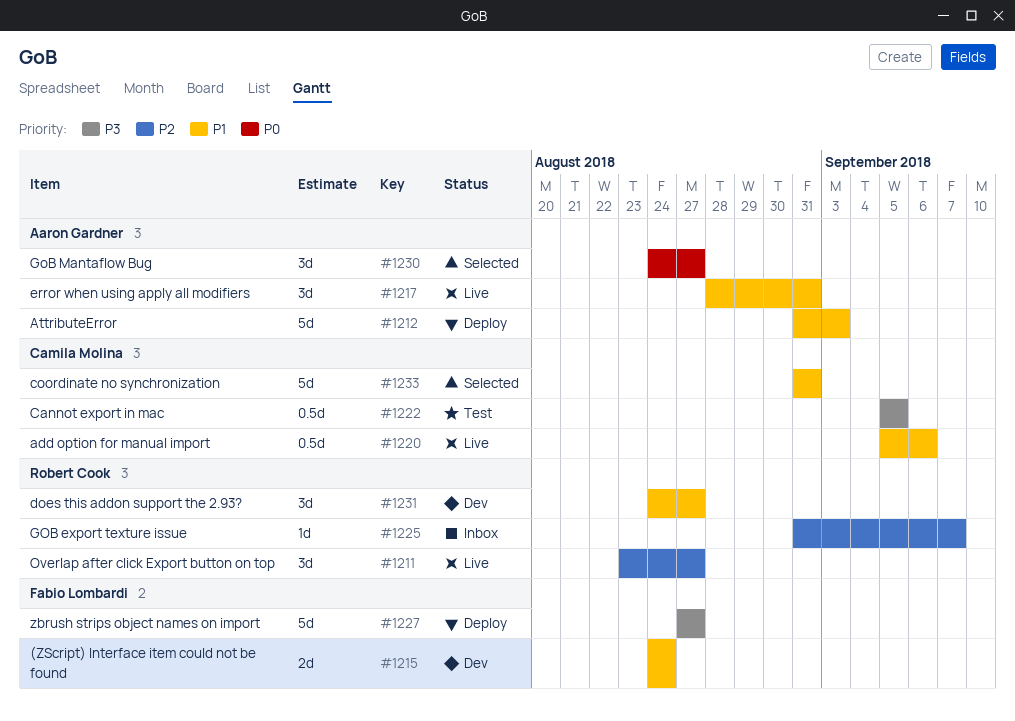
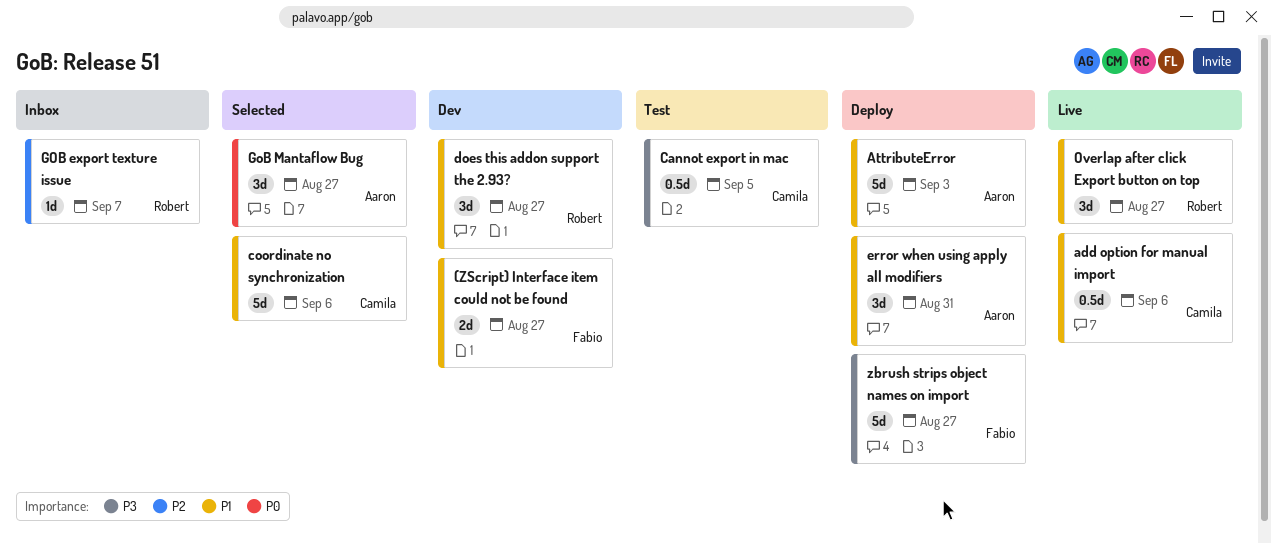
(ZScript) Interface item could not be found, due: Aug 24 -> Aug 27
coordinate no synchronization, due: Aug 31 -> Sep 6
error when using apply all modifiers, status: Live -> Deploy
Overlap after click Export button on top, priority: P2 -> P1

